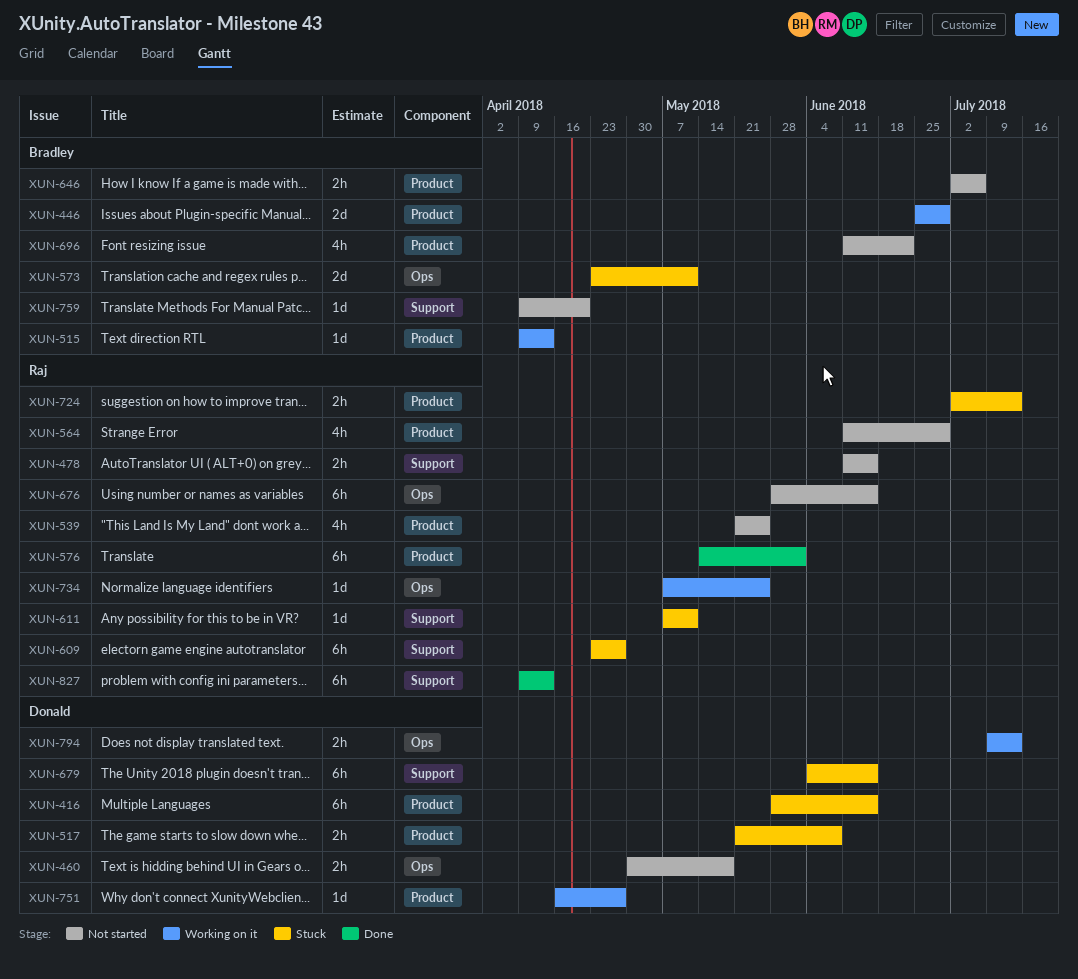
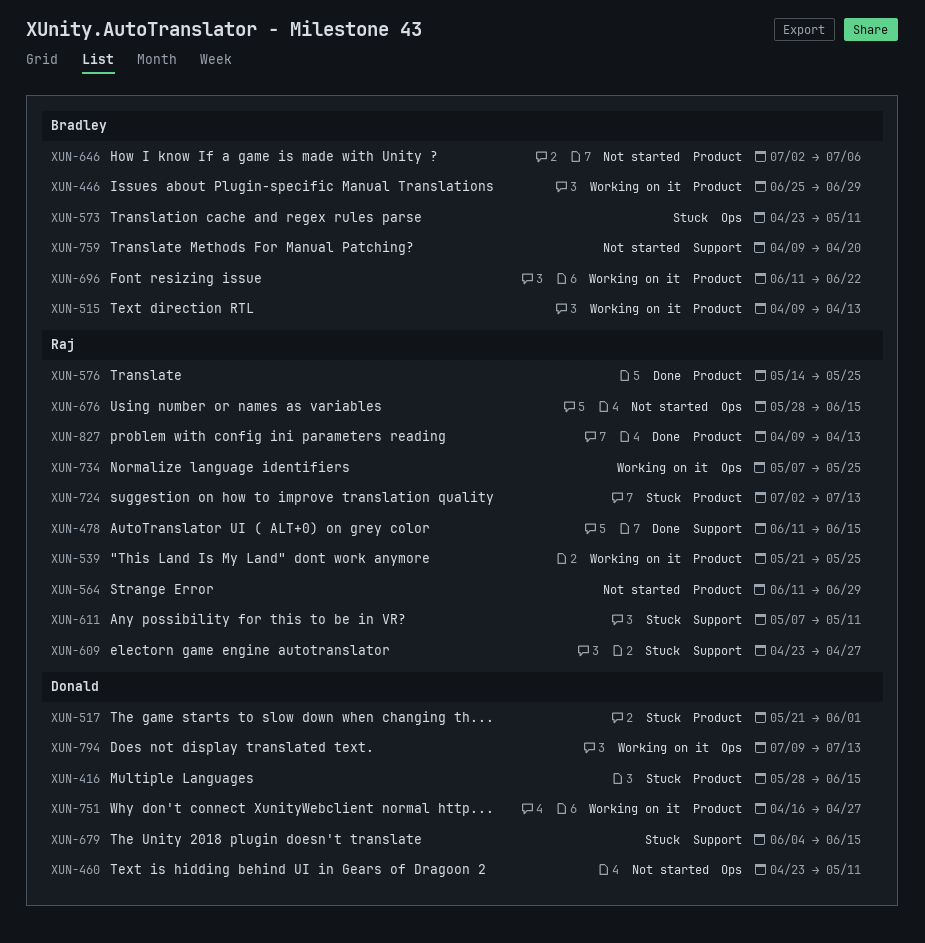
XUN-460, start: Apr 30 -> Apr 23
XUN-460, due: May 18 -> May 11
XUN-478, status: Not started -> Done
XUN-517, due: Jun 8 -> Jun 1
XUN-539, status: Not started -> Working on it
XUN-576, due: Jun 1 -> May 25
XUN-696, status: Not started -> Working on it
XUN-827, label: Support -> Product

